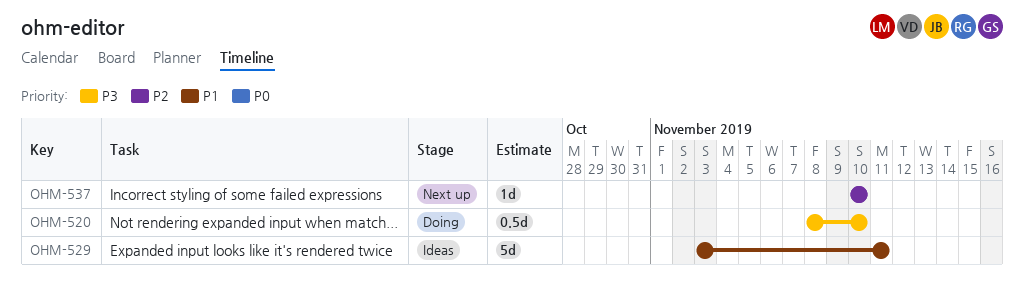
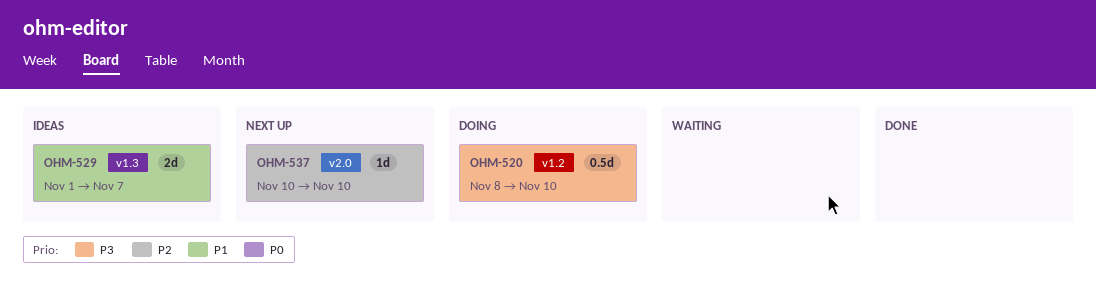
OHM-529, estimate: 5d -> 2d
OHM-529, start: Nov 3 -> Nov 1
OHM-529, due: Nov 11 -> Nov 7

